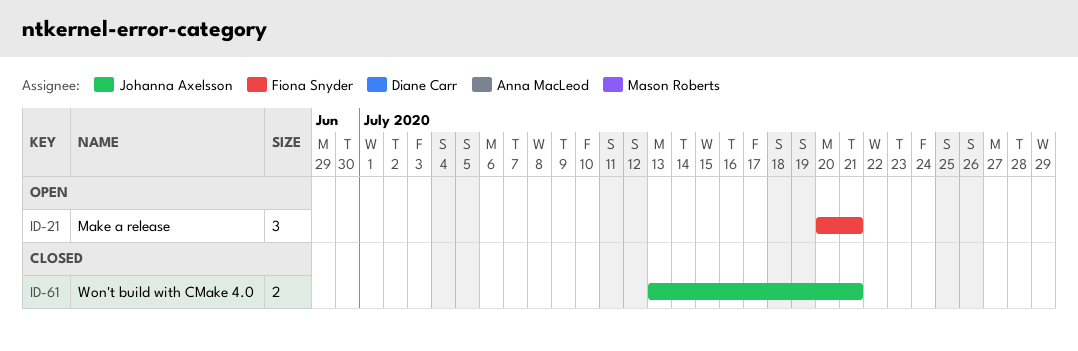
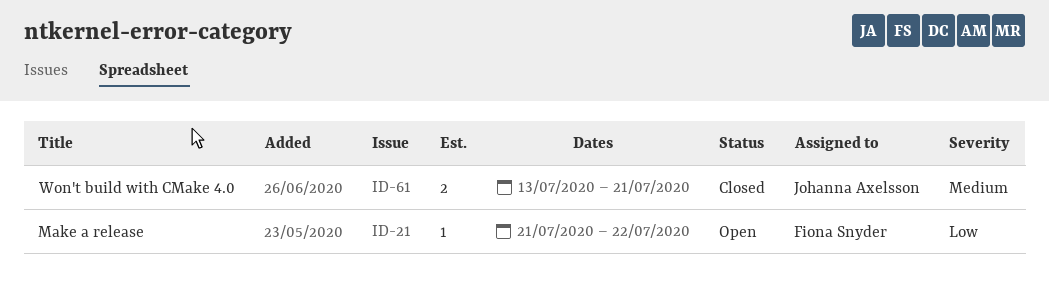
ID-21, estimate: 3 -> 1
ID-21, start: Jul 20 -> Jul 21
ID-21, due: Jul 21 -> Jul 22

